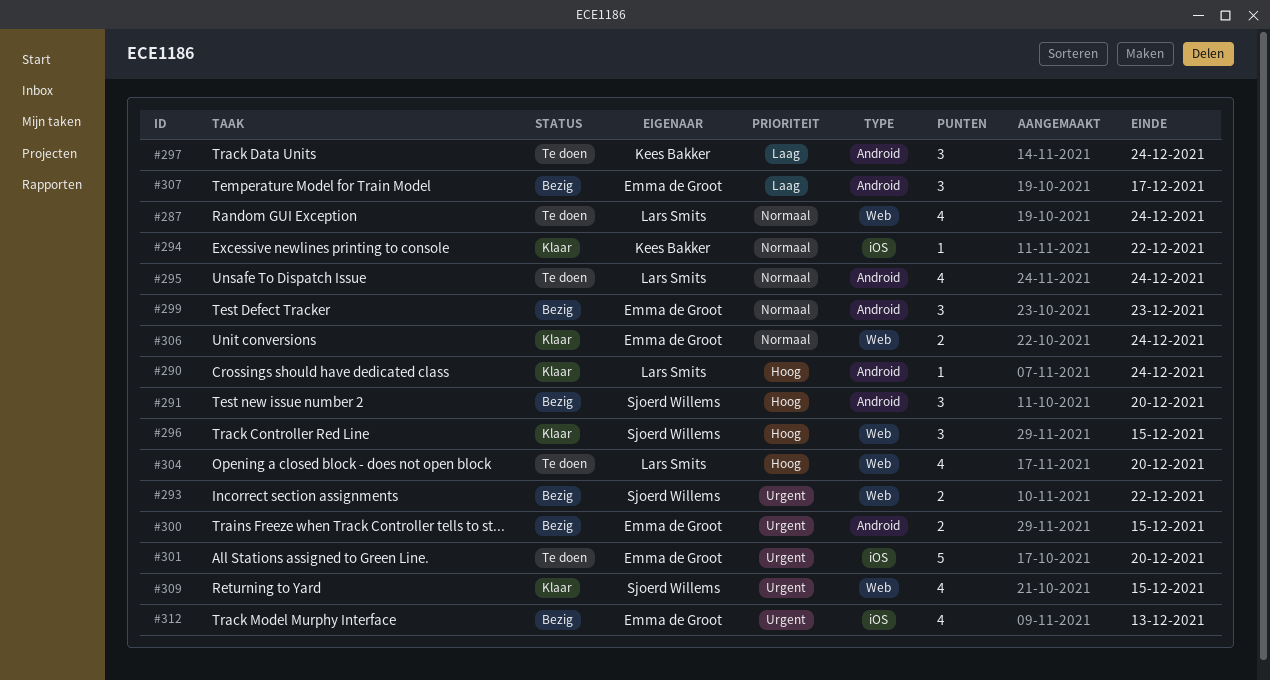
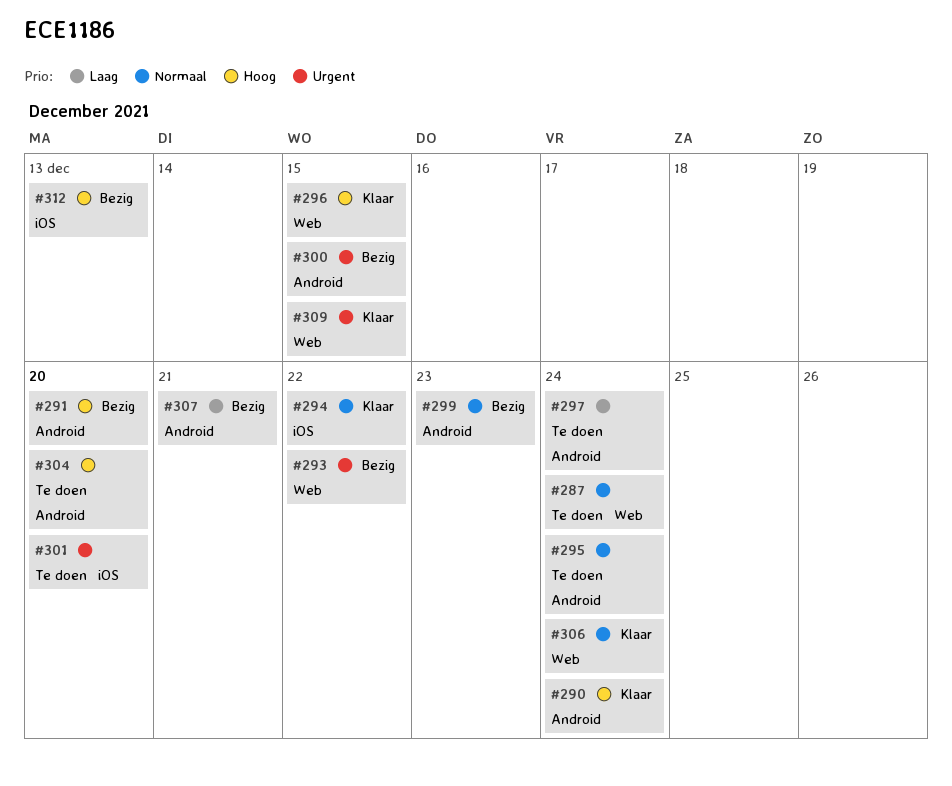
#304, label: Web -> Android
#307, due: Dec 17 -> Dec 21
#312, priority: Urgent -> Hoog

